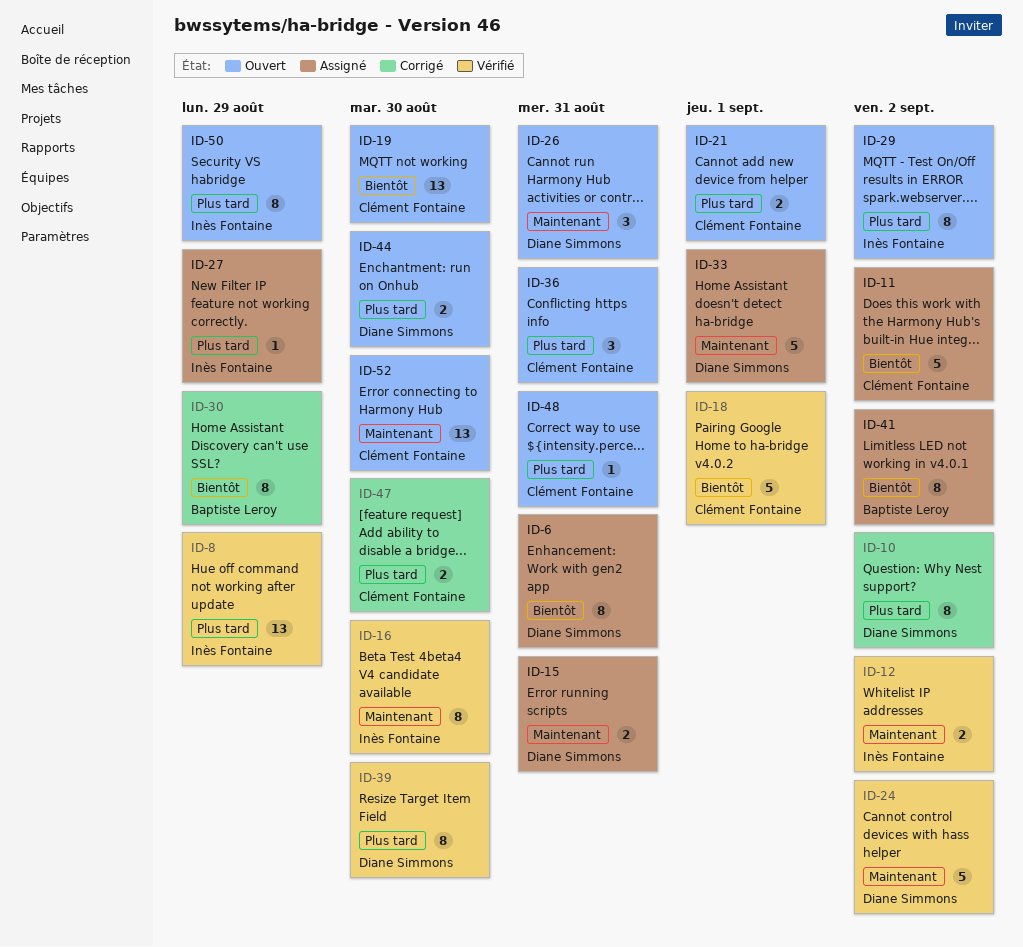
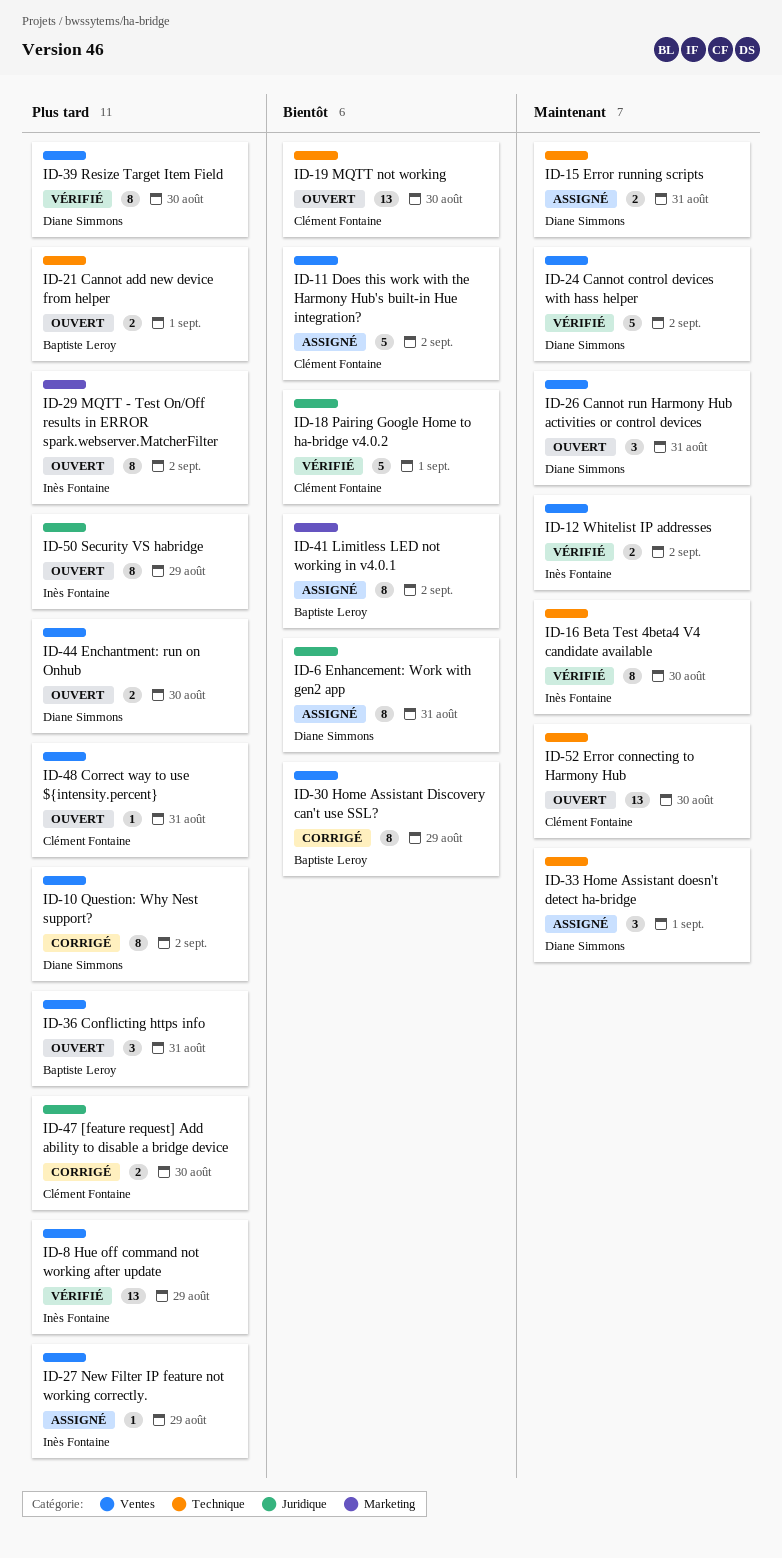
ID-21, owner: Clément Fontaine -> Baptiste Leroy
ID-33, estimate: 5 -> 3
ID-36, owner: Clément Fontaine -> Baptiste Leroy

